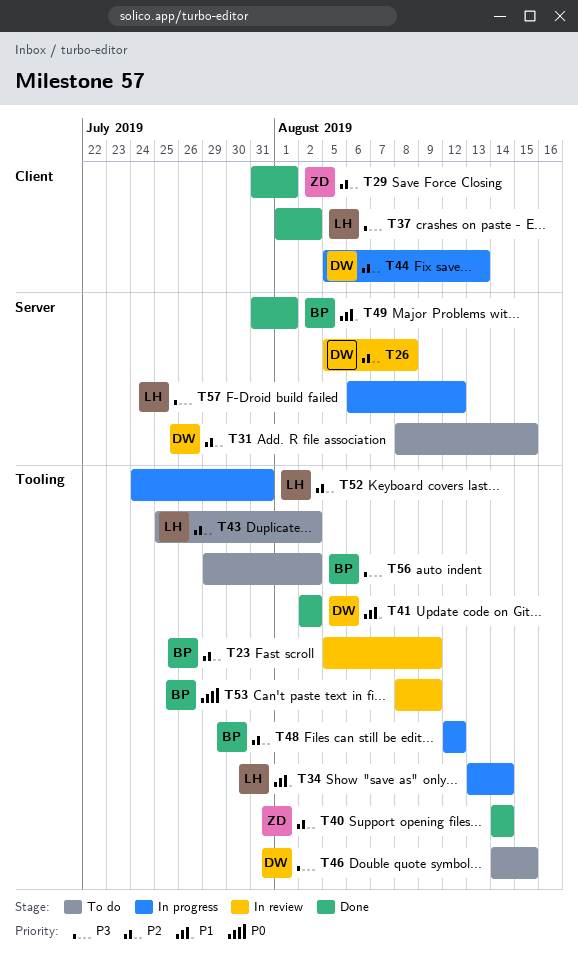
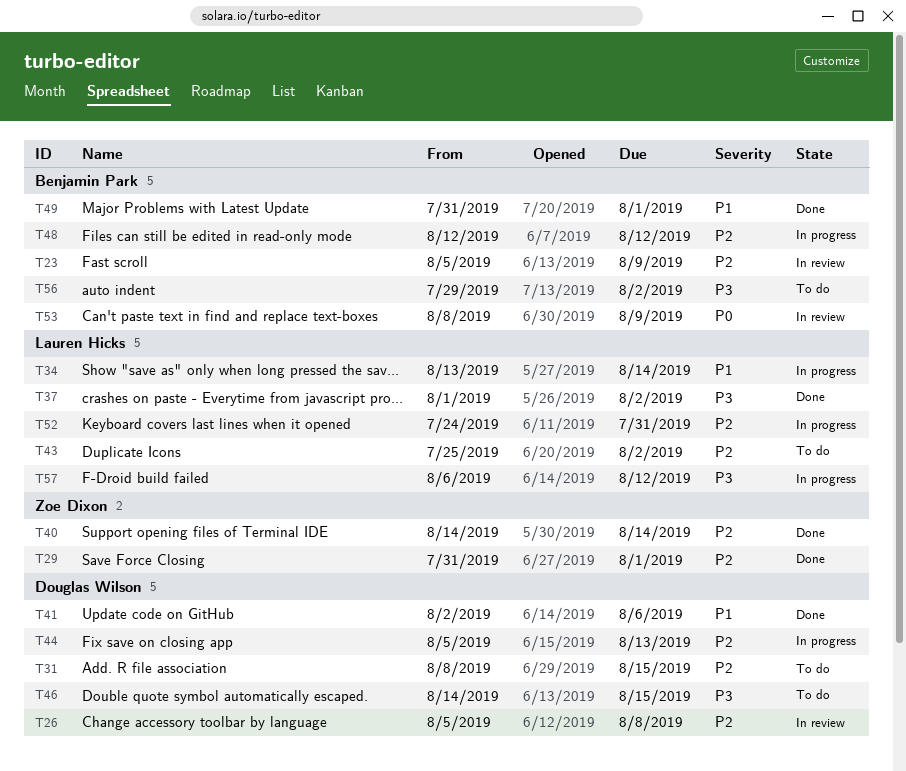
T41, due: Aug 2 -> Aug 6

